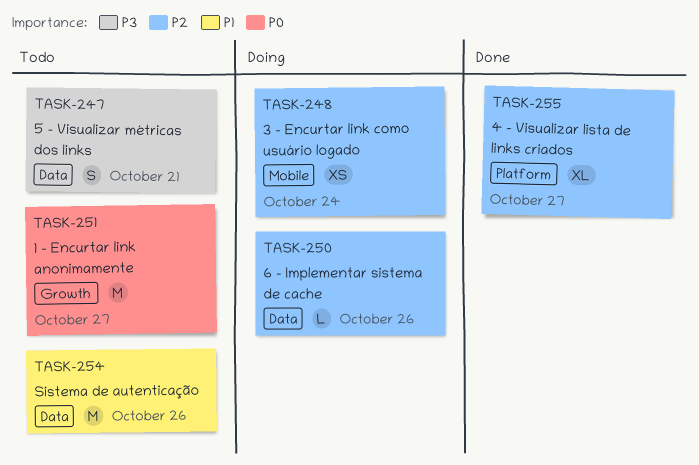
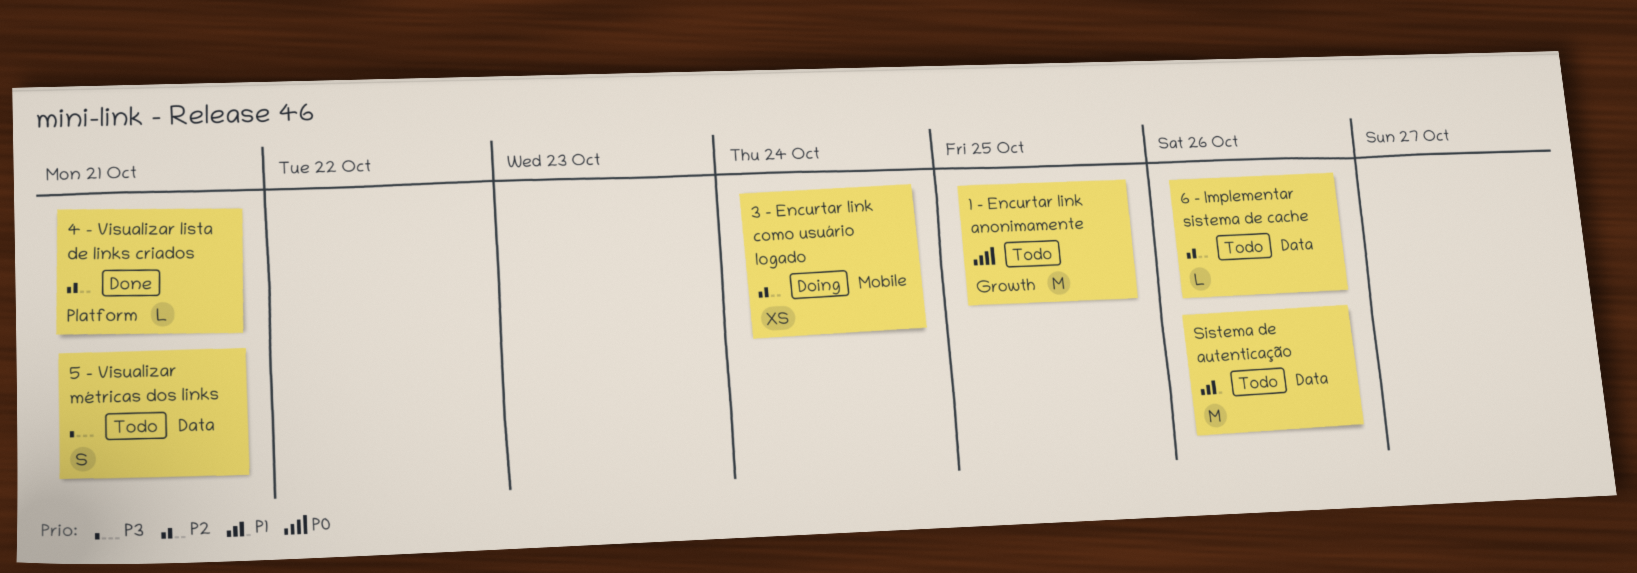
1 - Encurtar link anonimamente, due: Oct 27 -> Oct 25
4 - Visualizar lista de links criados, estimate: XL -> L
4 - Visualizar lista de links criados, due: Oct 27 -> Oct 21
6 - Implementar sistema de cache, status: Doing -> Todo

